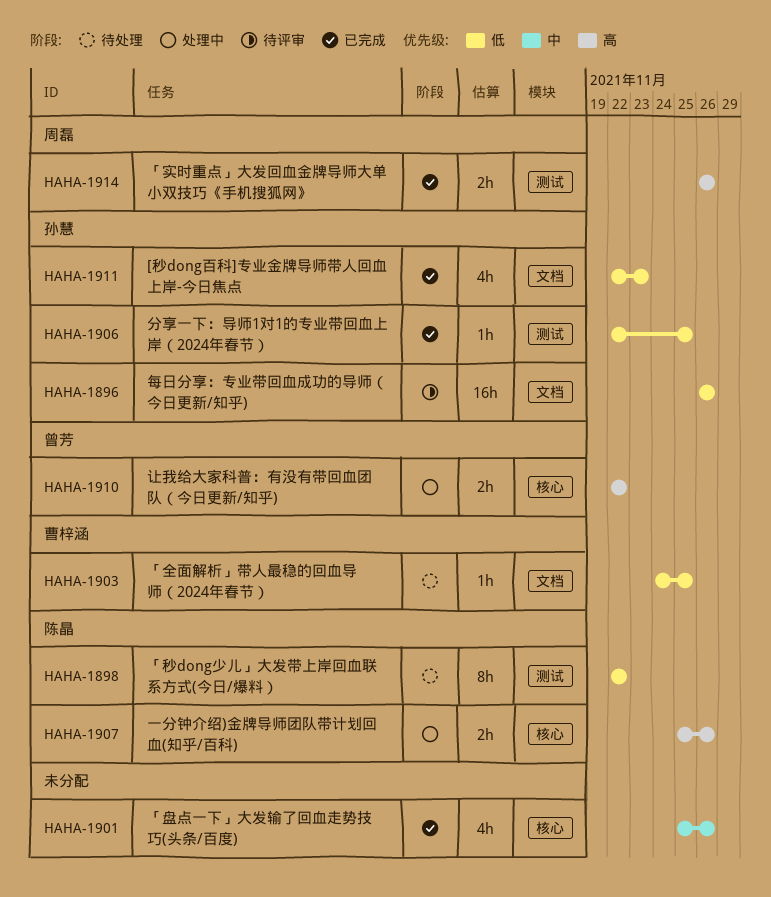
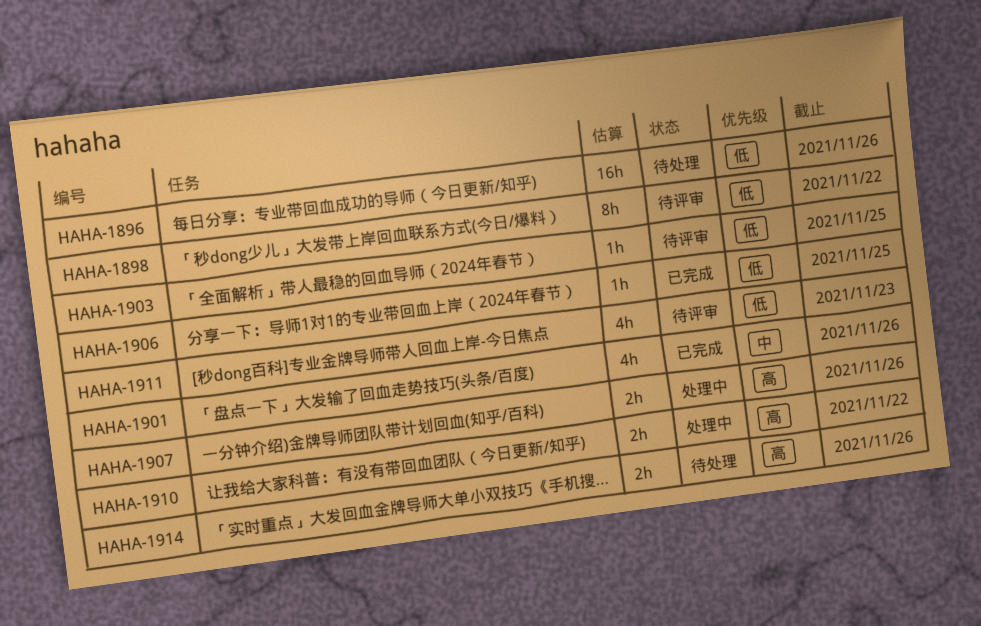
HAHA-1896, status: 待评审 -> 待处理
HAHA-1898, status: 待处理 -> 待评审
HAHA-1903, status: 待处理 -> 待评审
HAHA-1911, status: 已完成 -> 待评审
HAHA-1914, status: 已完成 -> 待处理

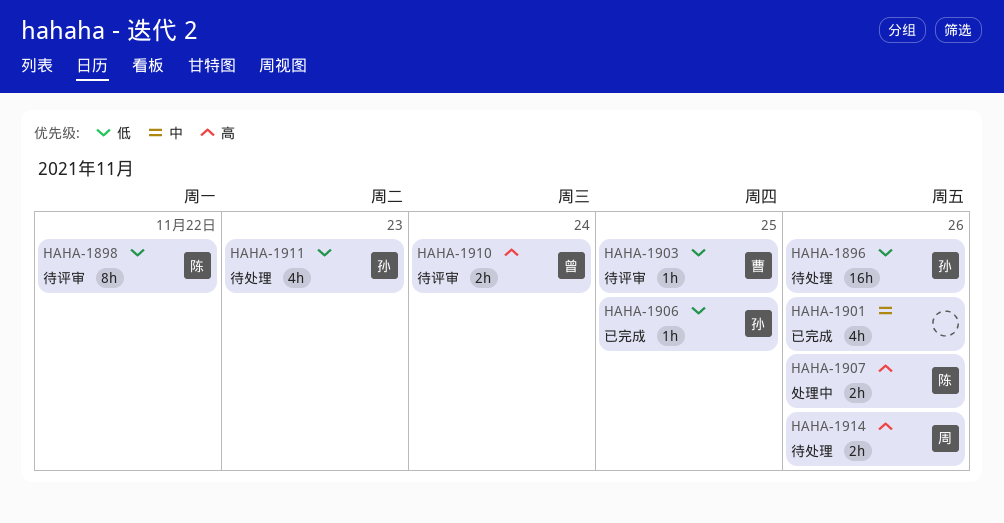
HAHA-1910, status: 处理中 -> 待评审
HAHA-1910, due: Nov 22 -> Nov 24
HAHA-1911, status: 待评审 -> 待处理

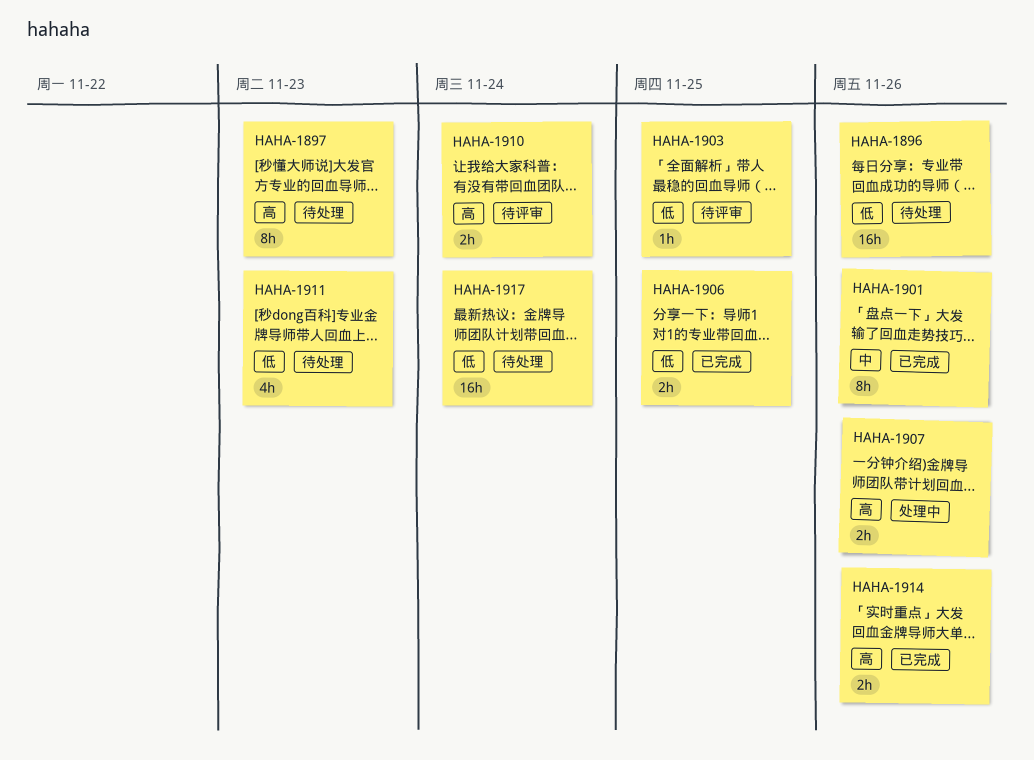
HAHA-1897: none -> present
HAHA-1898: present -> none
HAHA-1901, estimate: 4h -> 8h
HAHA-1906, estimate: 1h -> 2h
HAHA-1914, status: 待处理 -> 已完成
HAHA-1917: none -> present

